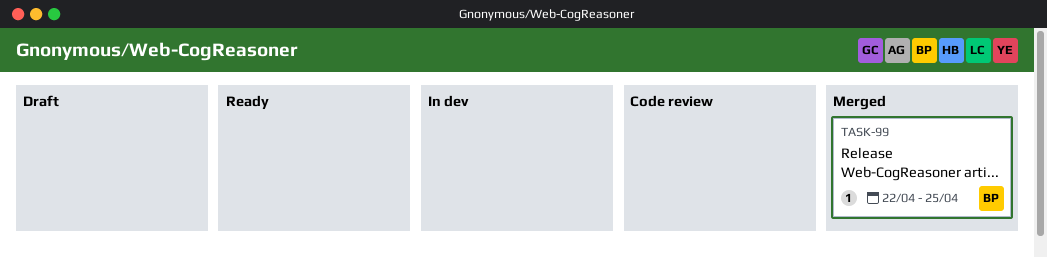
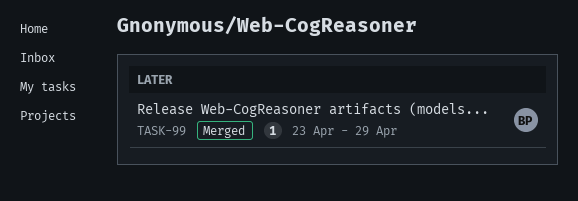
TASK-99, start: Apr 22 -> Apr 23
TASK-99, due: Apr 25 -> Apr 29

